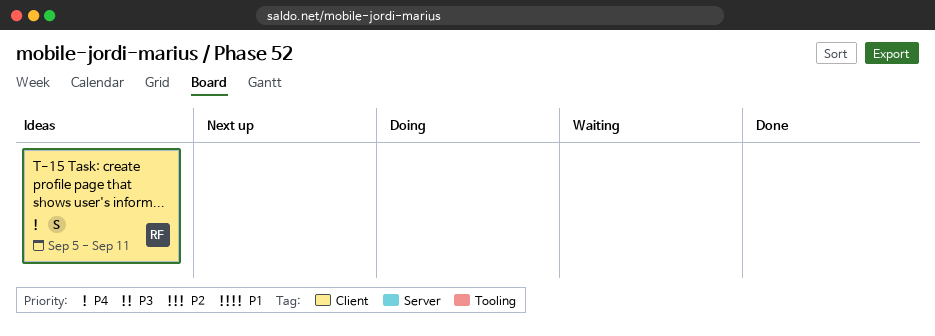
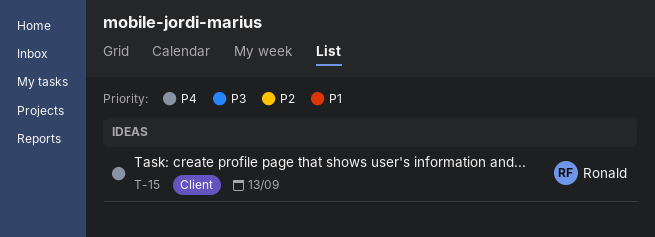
T-15, due: Sep 11 -> Sep 13

